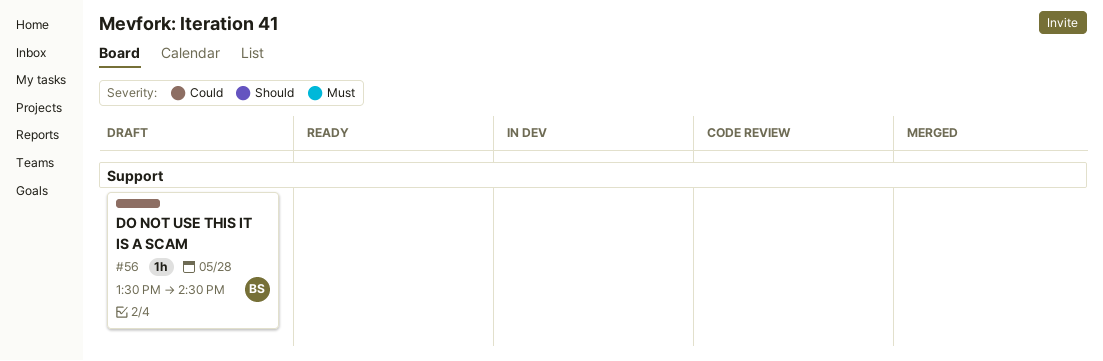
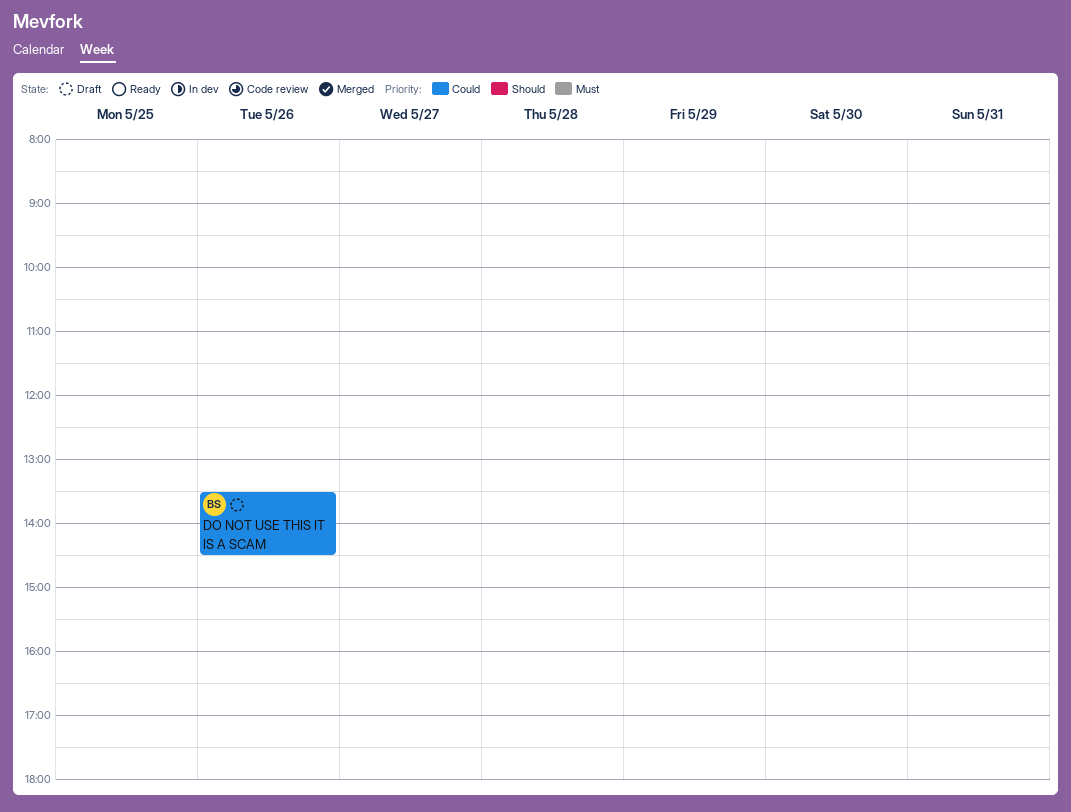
DO NOT USE THIS IT IS A SCAM, day: May 28 -> May 26

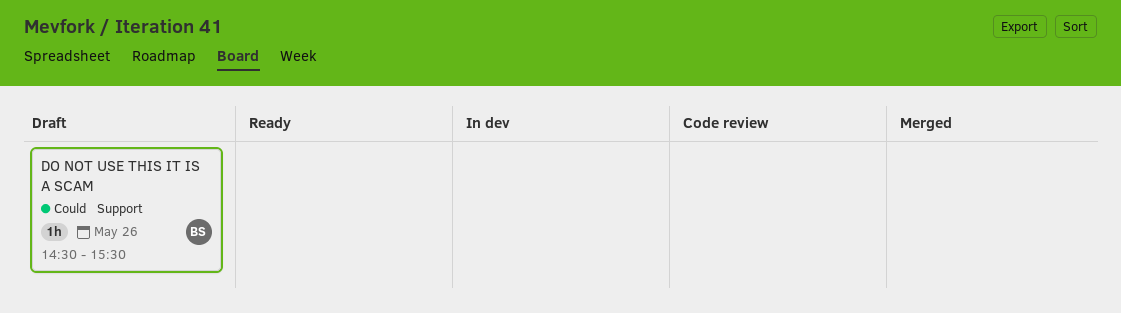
DO NOT USE THIS IT IS A SCAM, begins: 13:30 -> 14:30
DO NOT USE THIS IT IS A SCAM, ends: 14:30 -> 15:30

